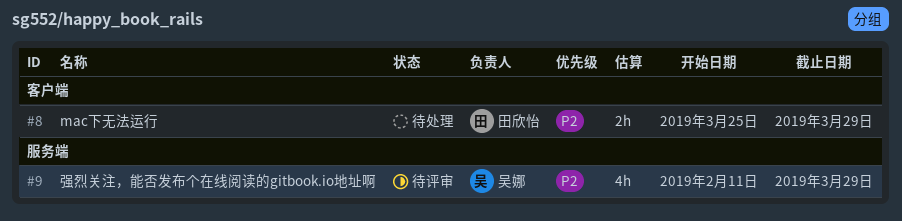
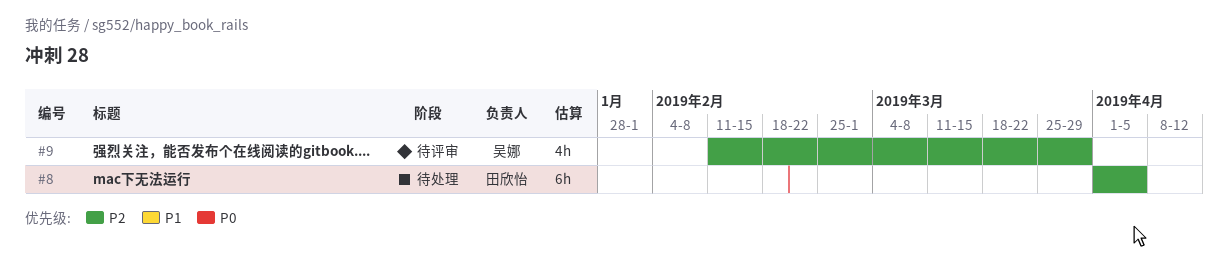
#8, estimate: 2h -> 6h
#8, start: Mar 25 -> Apr 1
#8, due: Mar 29 -> Apr 5

